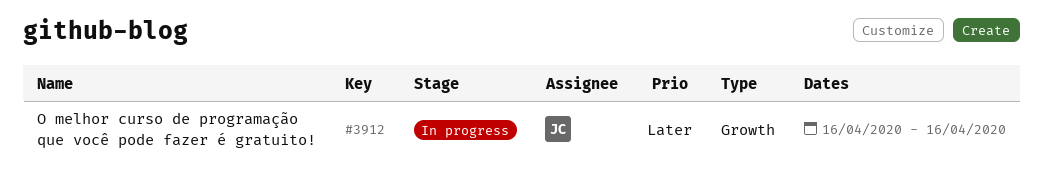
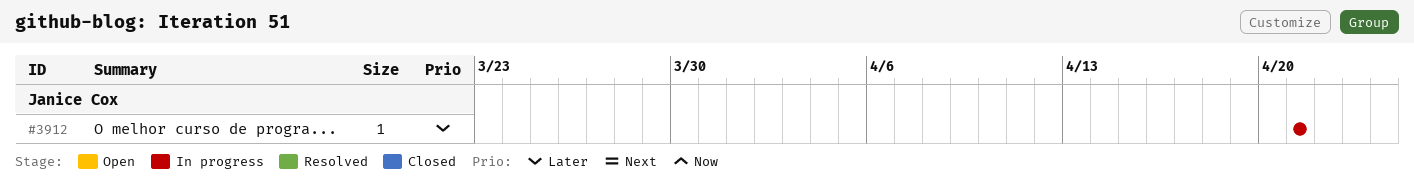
#3912, start: Apr 16 -> Apr 21
#3912, due: Apr 16 -> Apr 21

